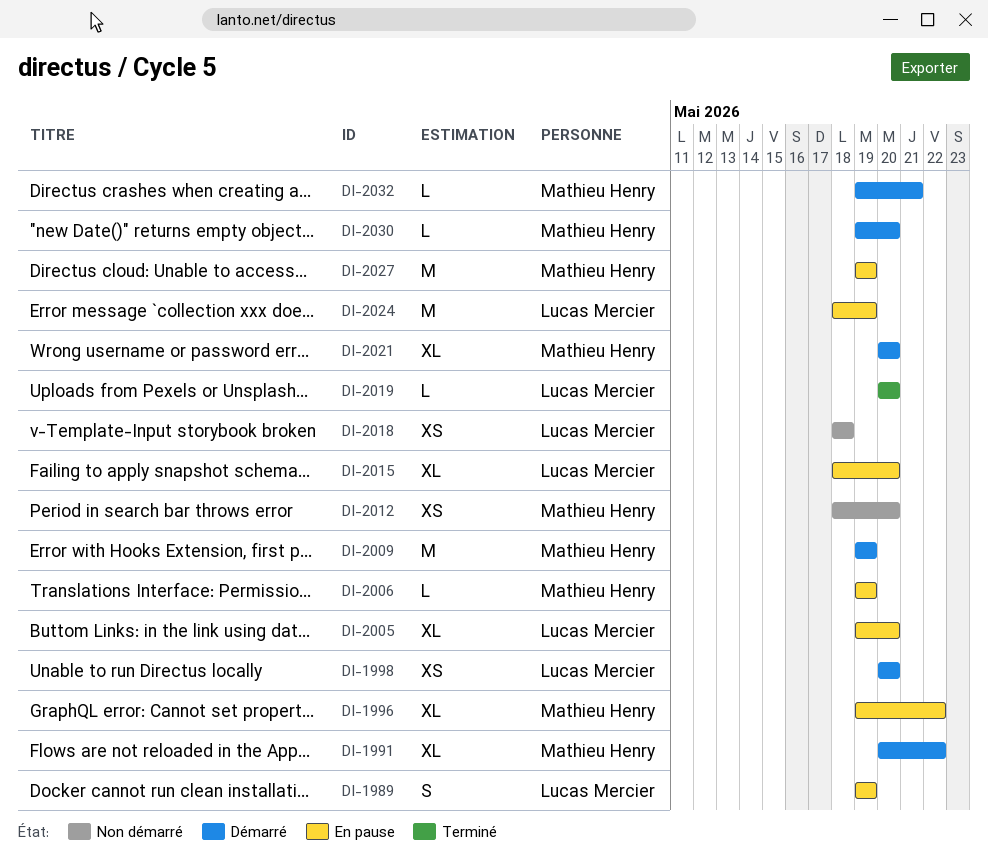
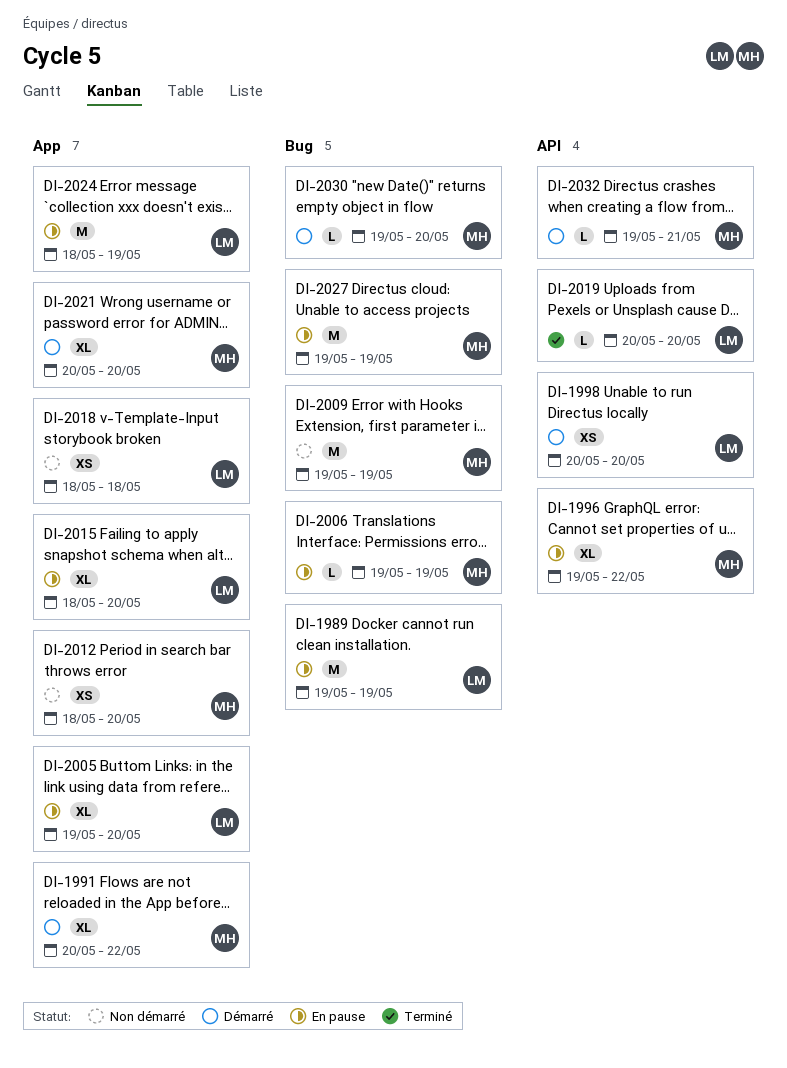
DI-1989, estimate: S -> M
DI-2009, status: Démarré -> Non démarré

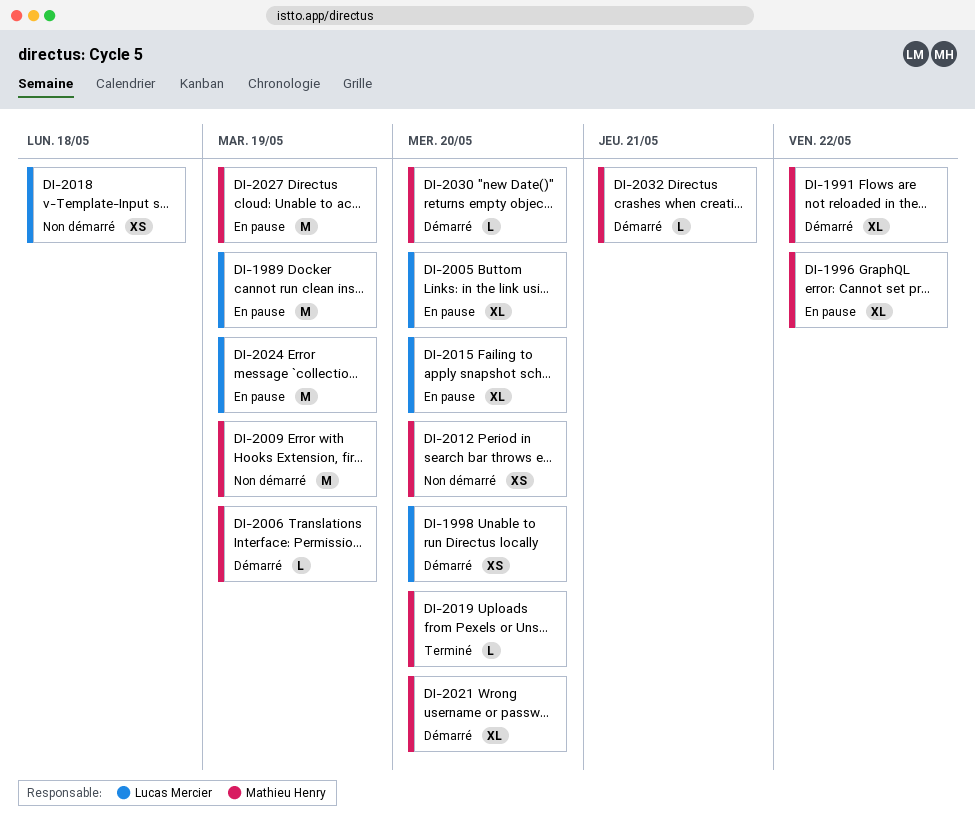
DI-2006, status: En pause -> Démarré
DI-2019, owner: Lucas Mercier -> Mathieu Henry

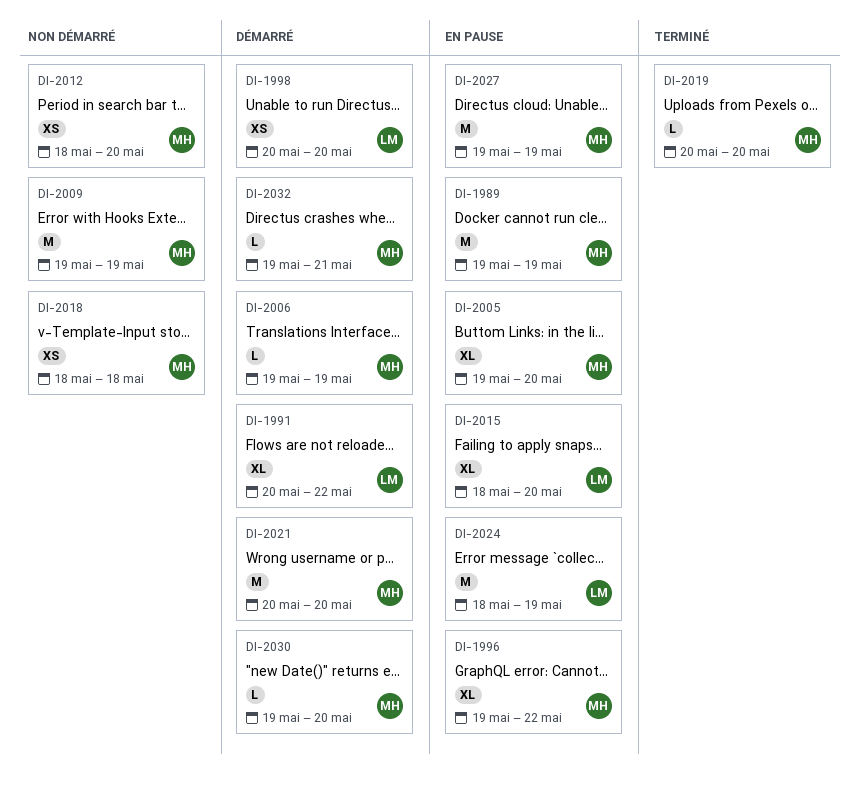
DI-1989, owner: Lucas Mercier -> Mathieu Henry
DI-1991, owner: Mathieu Henry -> Lucas Mercier
DI-2005, owner: Lucas Mercier -> Mathieu Henry
DI-2018, owner: Lucas Mercier -> Mathieu Henry
DI-2021, estimate: XL -> M

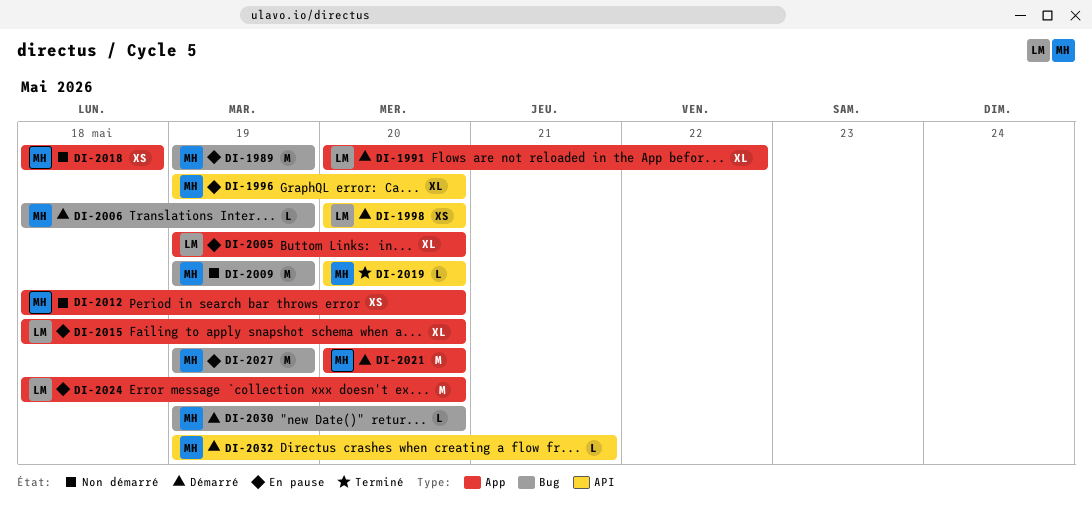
DI-1996, due: May 22 -> May 20
DI-2005, owner: MH -> LM
DI-2006, start: May 19 -> May 18
DI-2024, due: May 19 -> May 20

